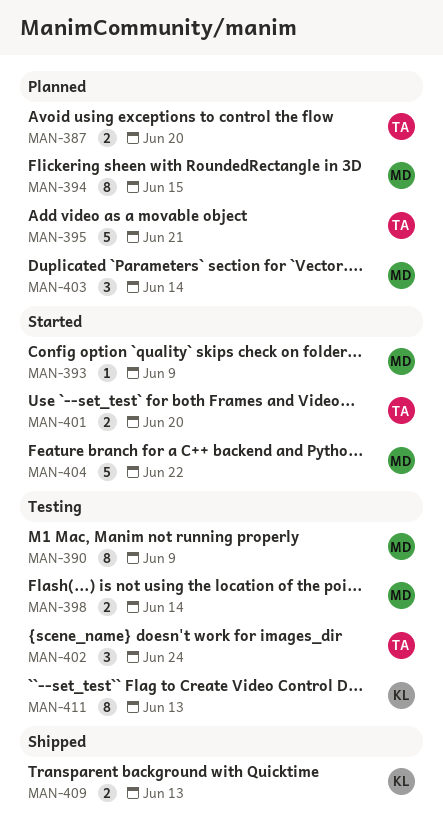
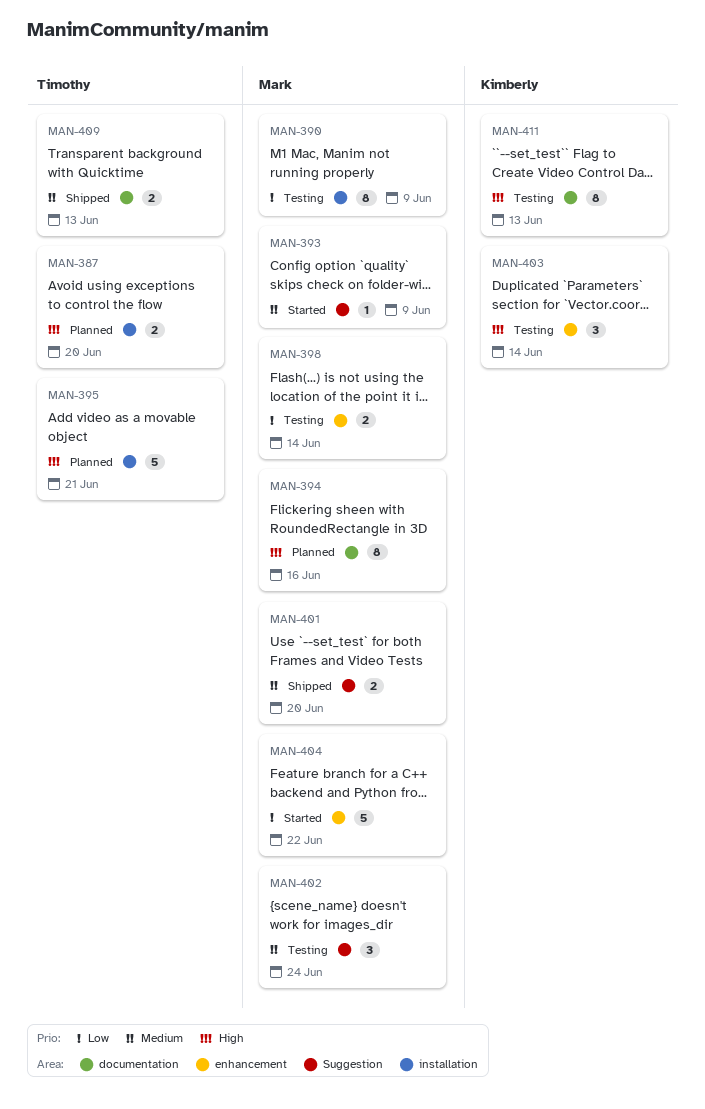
MAN-394, due: Jun 15 -> Jun 16
MAN-401, status: Started -> Shipped
MAN-401, owner: Timothy -> Mark
MAN-402, owner: Timothy -> Mark
MAN-403, status: Planned -> Testing
MAN-403, owner: Mark -> Kimberly
MAN-409, owner: Kimberly -> Timothy

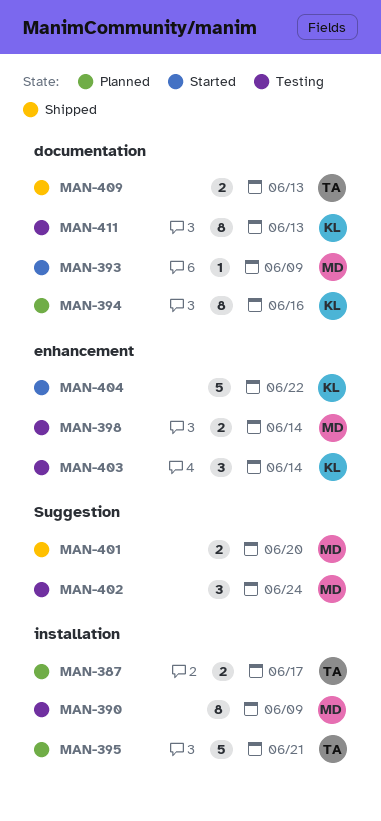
MAN-387, due: Jun 20 -> Jun 17
MAN-393, label: Suggestion -> documentation
MAN-394, owner: Mark -> Kimberly
MAN-404, owner: Mark -> Kimberly

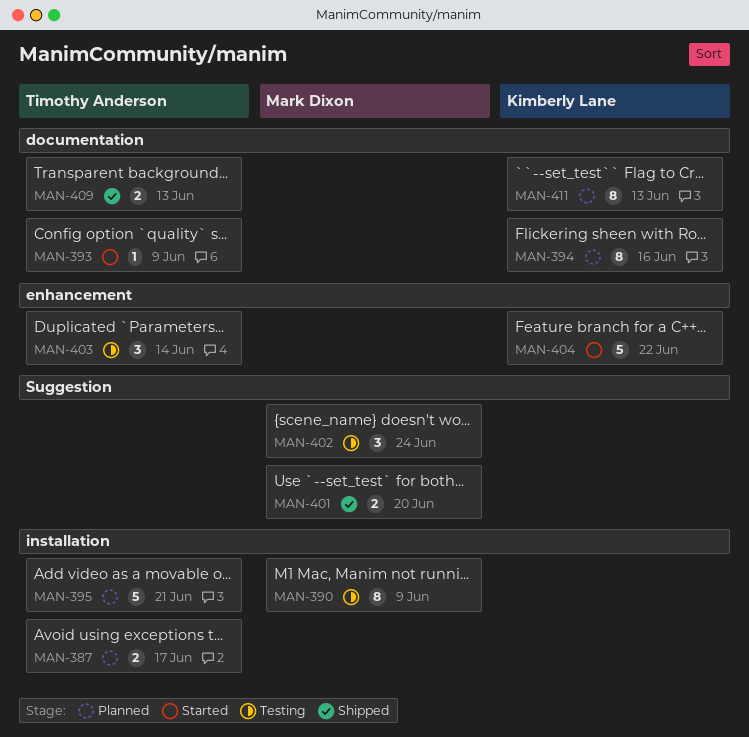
MAN-393, owner: Mark Dixon -> Timothy Anderson
MAN-398: present -> none
MAN-403, owner: Kimberly Lane -> Timothy Anderson
MAN-411, status: Testing -> Planned

